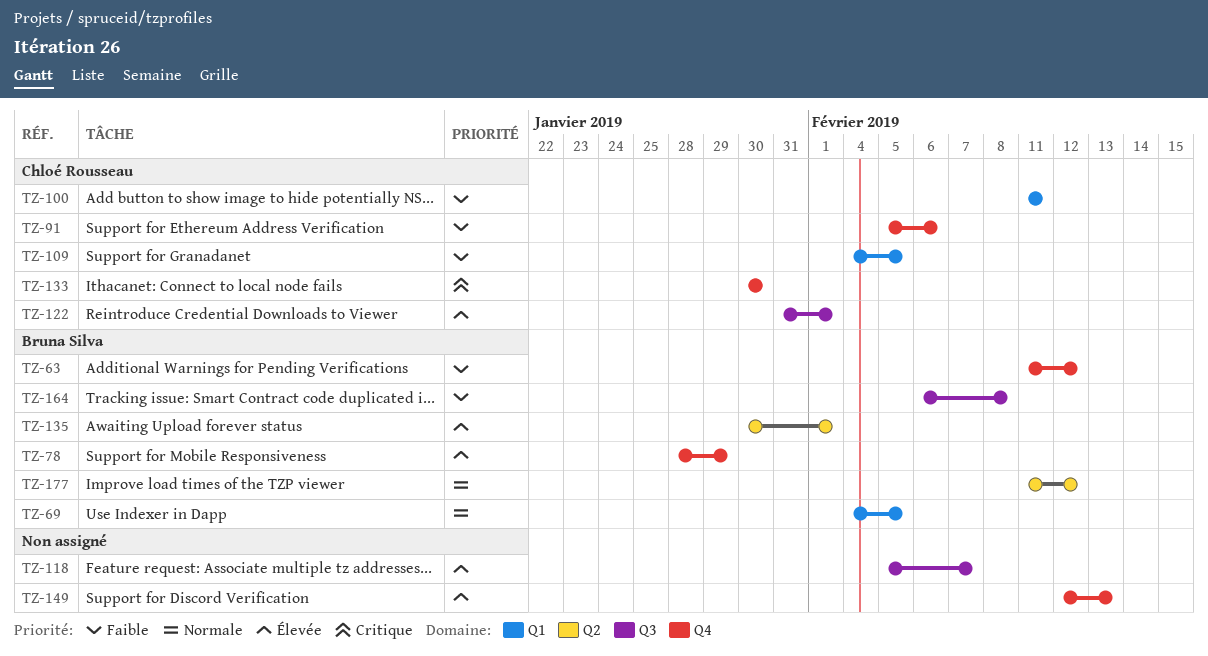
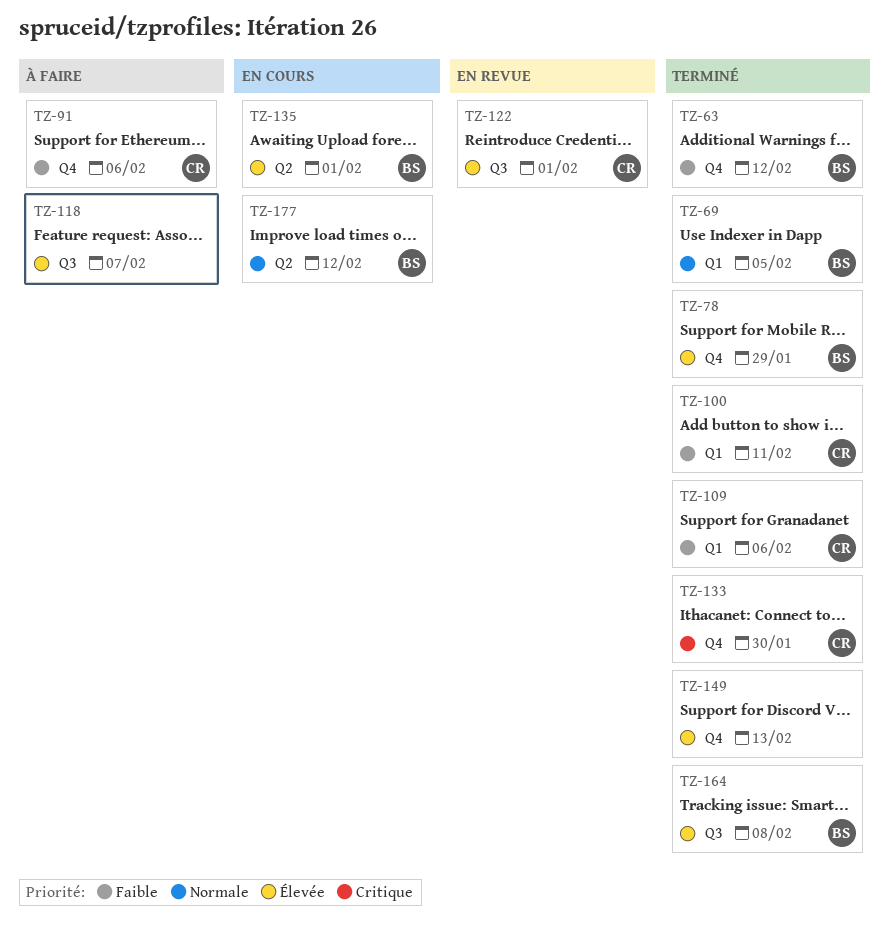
TZ-109, due: Feb 5 -> Feb 6
TZ-164, priority: Faible -> Élevée

